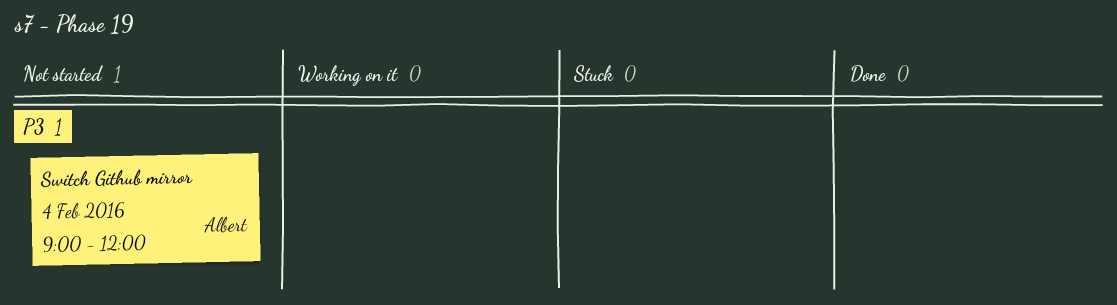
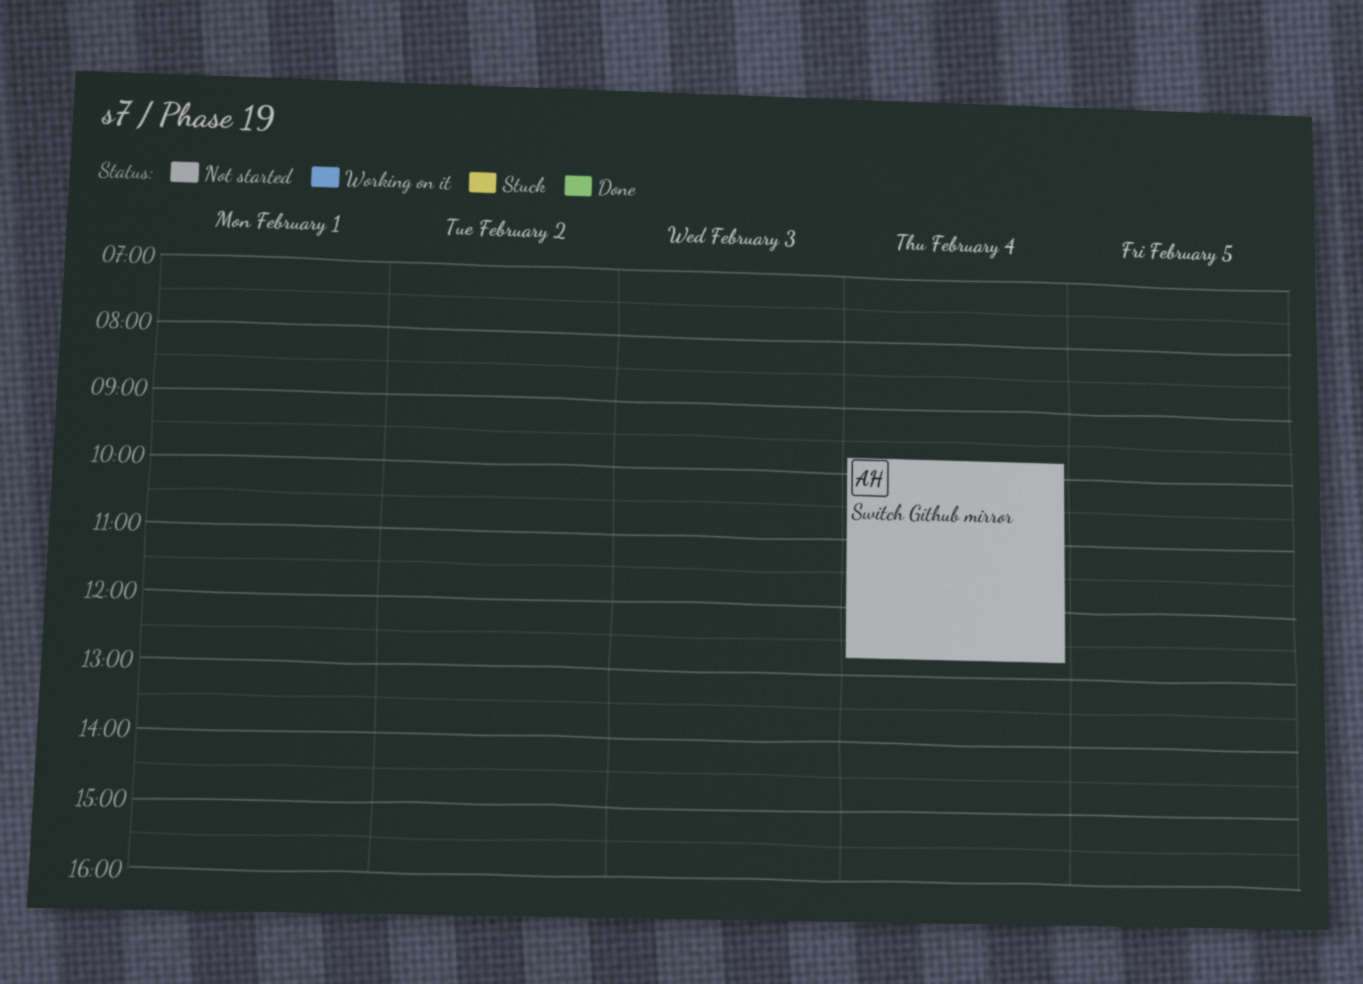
Switch Github mirror, begins: 09:00 -> 09:45
Switch Github mirror, ends: 12:00 -> 12:45

